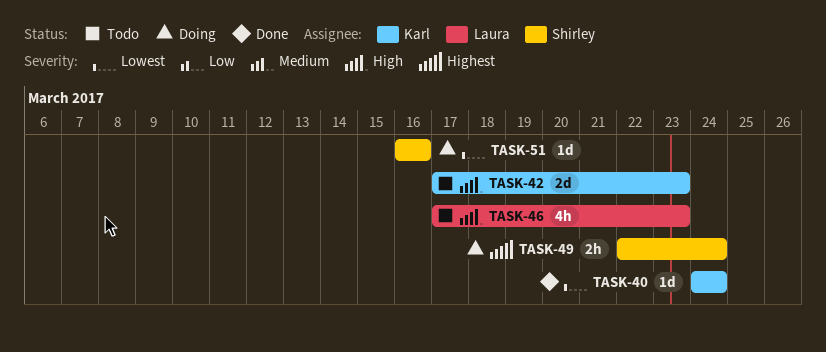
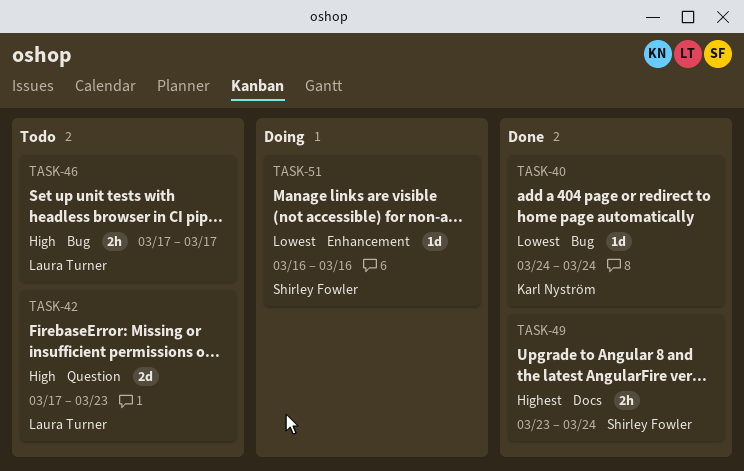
TASK-42, owner: Karl Nyström -> Laura Turner
TASK-46, estimate: 4h -> 2h
TASK-46, due: Mar 23 -> Mar 17
TASK-49, status: Doing -> Done
TASK-49, start: Mar 22 -> Mar 23

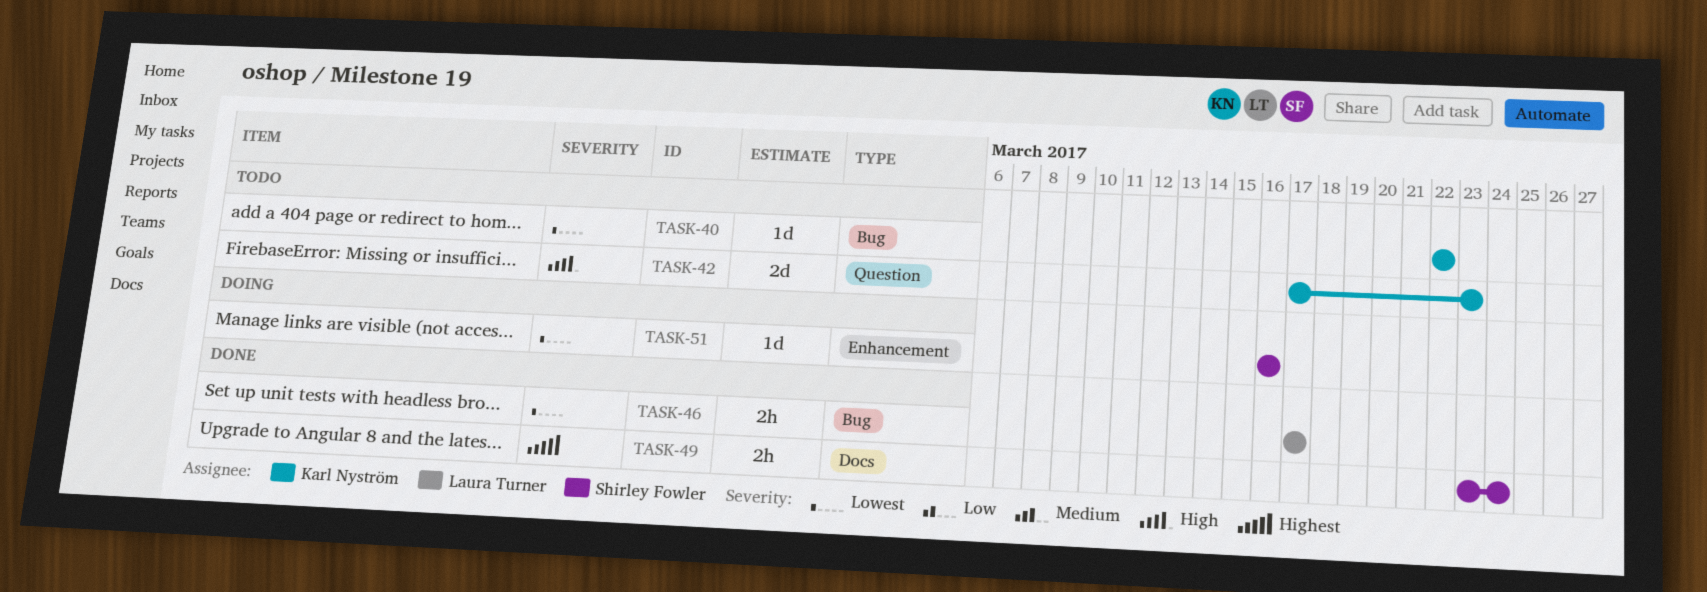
TASK-40, status: Done -> Todo
TASK-40, start: Mar 24 -> Mar 22
TASK-40, due: Mar 24 -> Mar 22
TASK-42, owner: Laura Turner -> Karl Nyström
TASK-46, status: Todo -> Done
TASK-46, priority: High -> Lowest

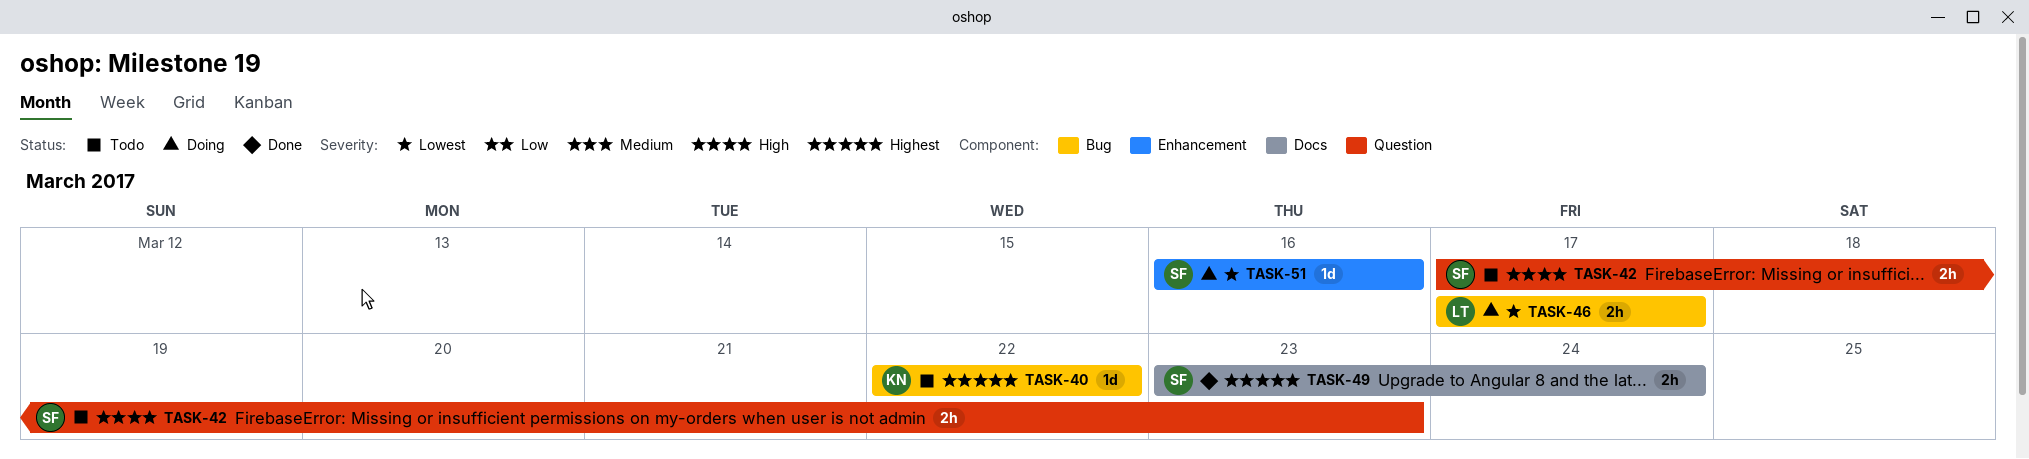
TASK-40, priority: Lowest -> Highest
TASK-42, owner: Karl Nyström -> Shirley Fowler
TASK-42, estimate: 2d -> 2h
TASK-46, status: Done -> Doing

